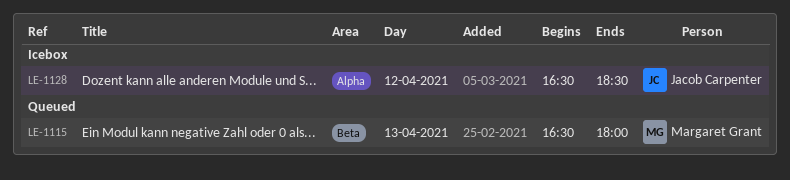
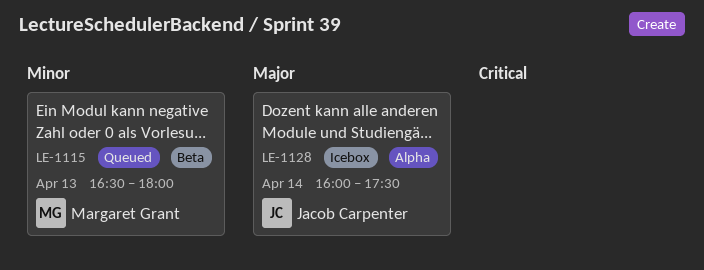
LE-1128, day: Apr 12 -> Apr 14
LE-1128, begins: 16:30 -> 16:00
LE-1128, ends: 18:30 -> 17:30

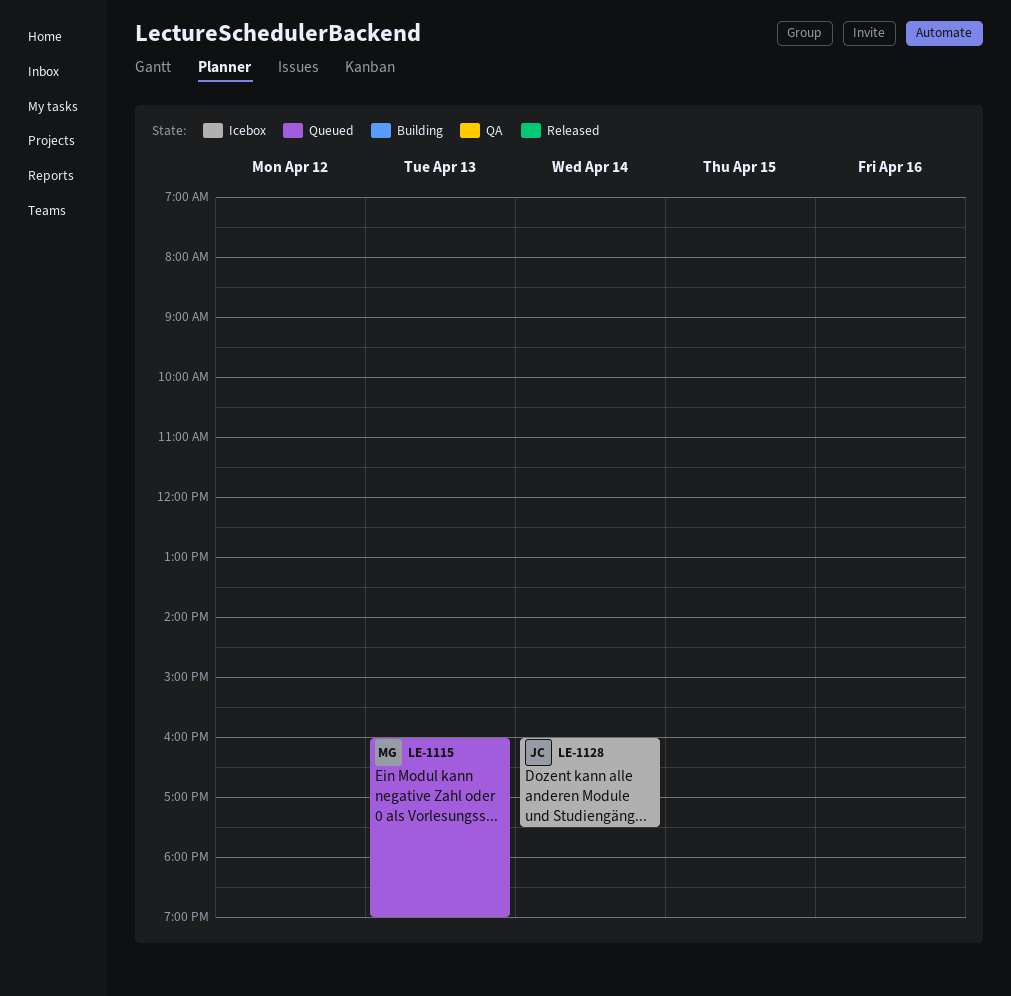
LE-1115, begins: 16:30 -> 16:00
LE-1115, ends: 18:00 -> 19:00

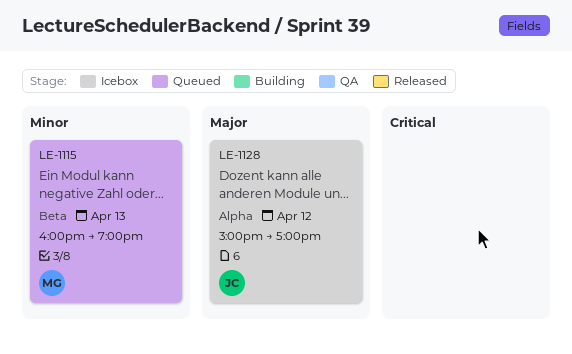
LE-1128, day: Apr 14 -> Apr 12
LE-1128, begins: 16:00 -> 15:00
LE-1128, ends: 17:30 -> 17:00

